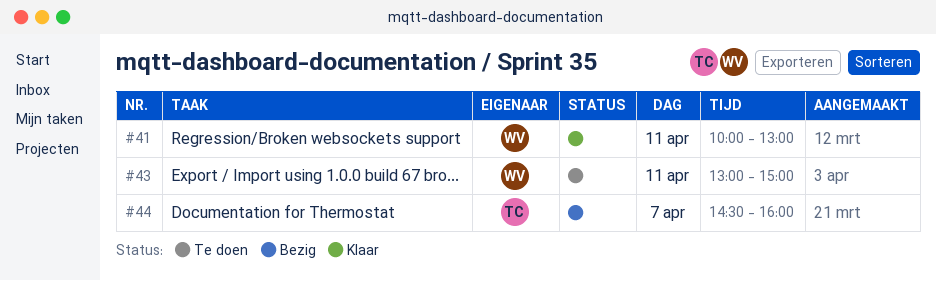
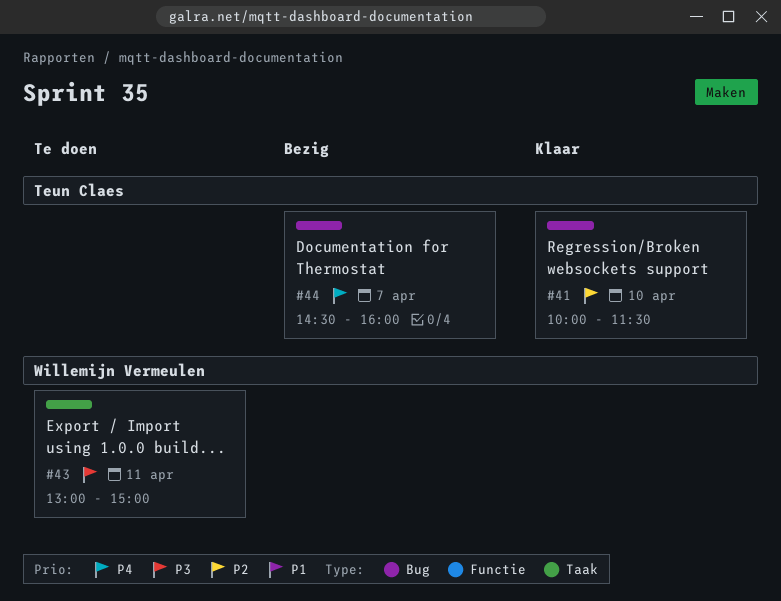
#41, owner: Willemijn Vermeulen -> Teun Claes
#41, day: Apr 11 -> Apr 10
#41, ends: 13:00 -> 11:30

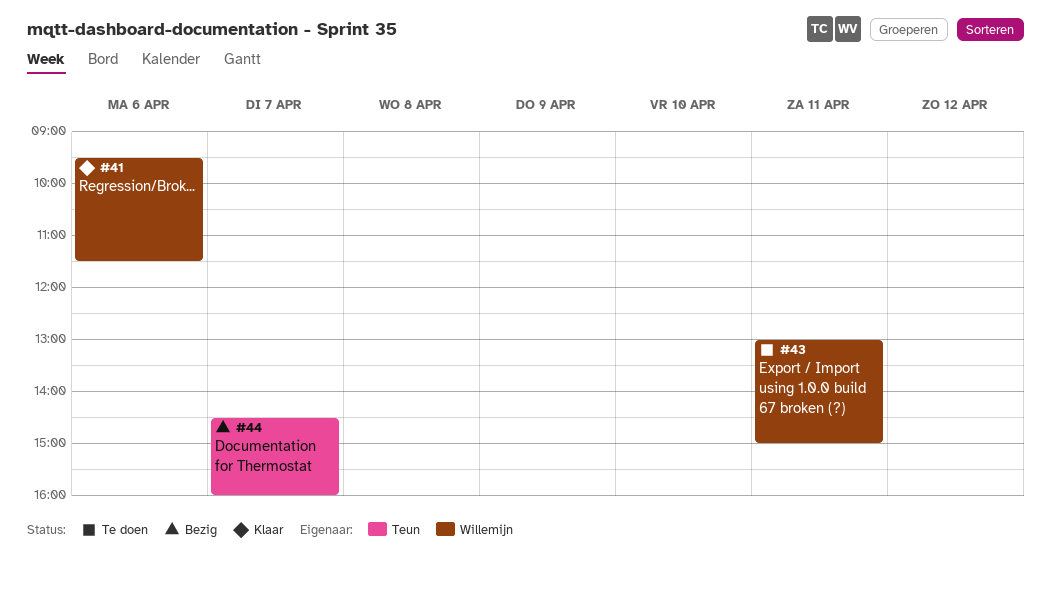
#41, owner: Teun Claes -> Willemijn Vermeulen
#41, day: Apr 10 -> Apr 6
#41, begins: 10:00 -> 09:30

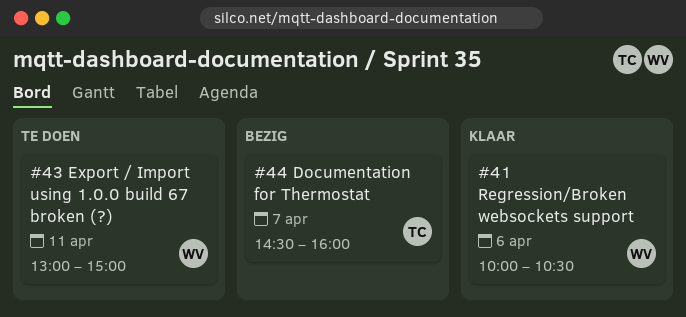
#41, begins: 09:30 -> 10:00
#41, ends: 11:30 -> 10:30

